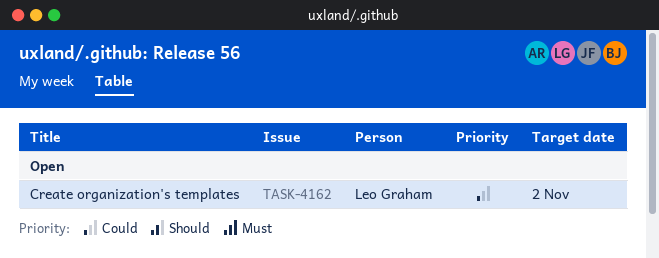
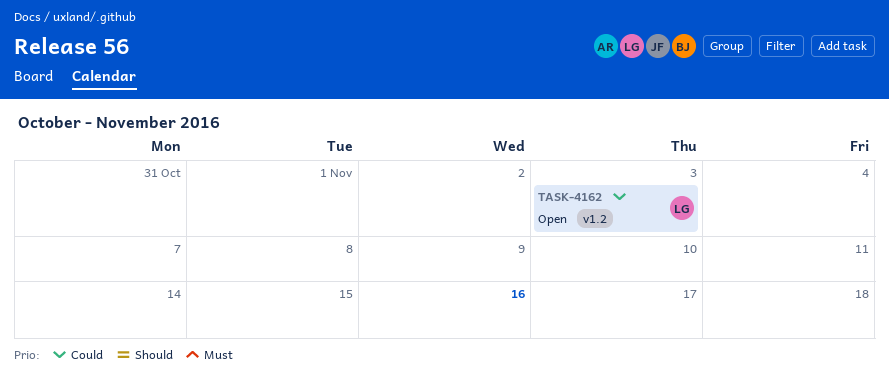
TASK-4162, due: Nov 2 -> Nov 3

